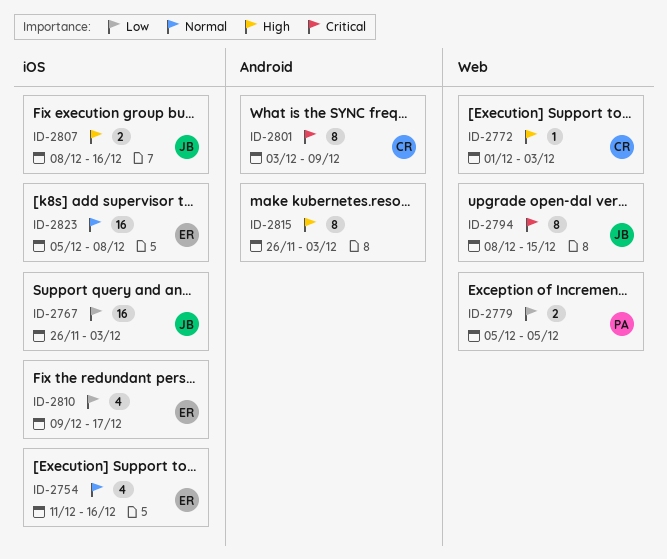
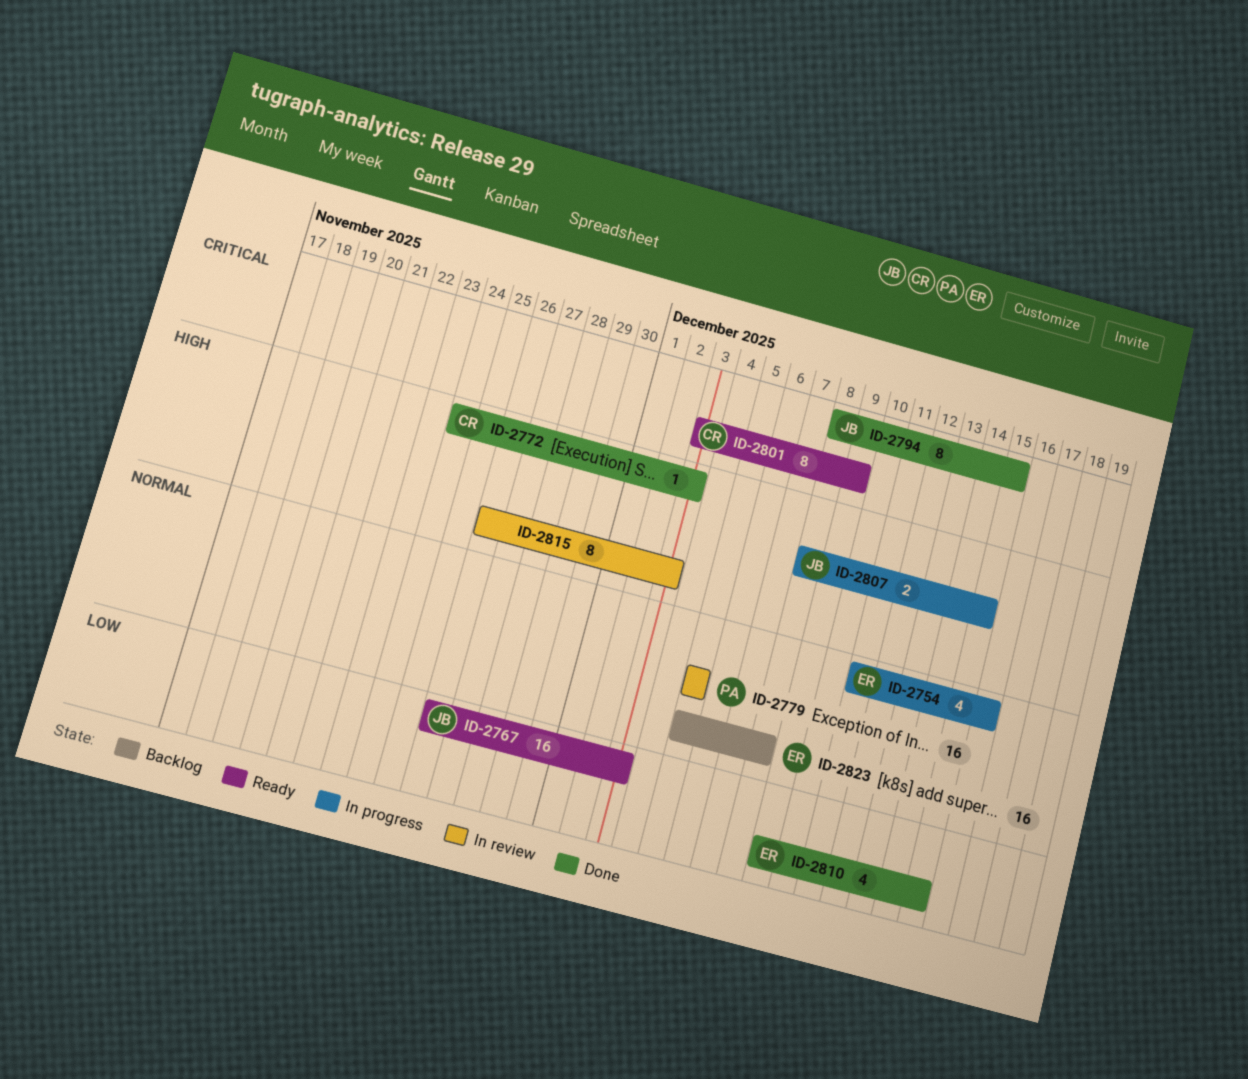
ID-2772, start: Dec 1 -> Nov 24
ID-2779, priority: Low -> Normal
ID-2779, estimate: 2 -> 16
ID-2807, due: Dec 16 -> Dec 15
ID-2810, due: Dec 17 -> Dec 15

